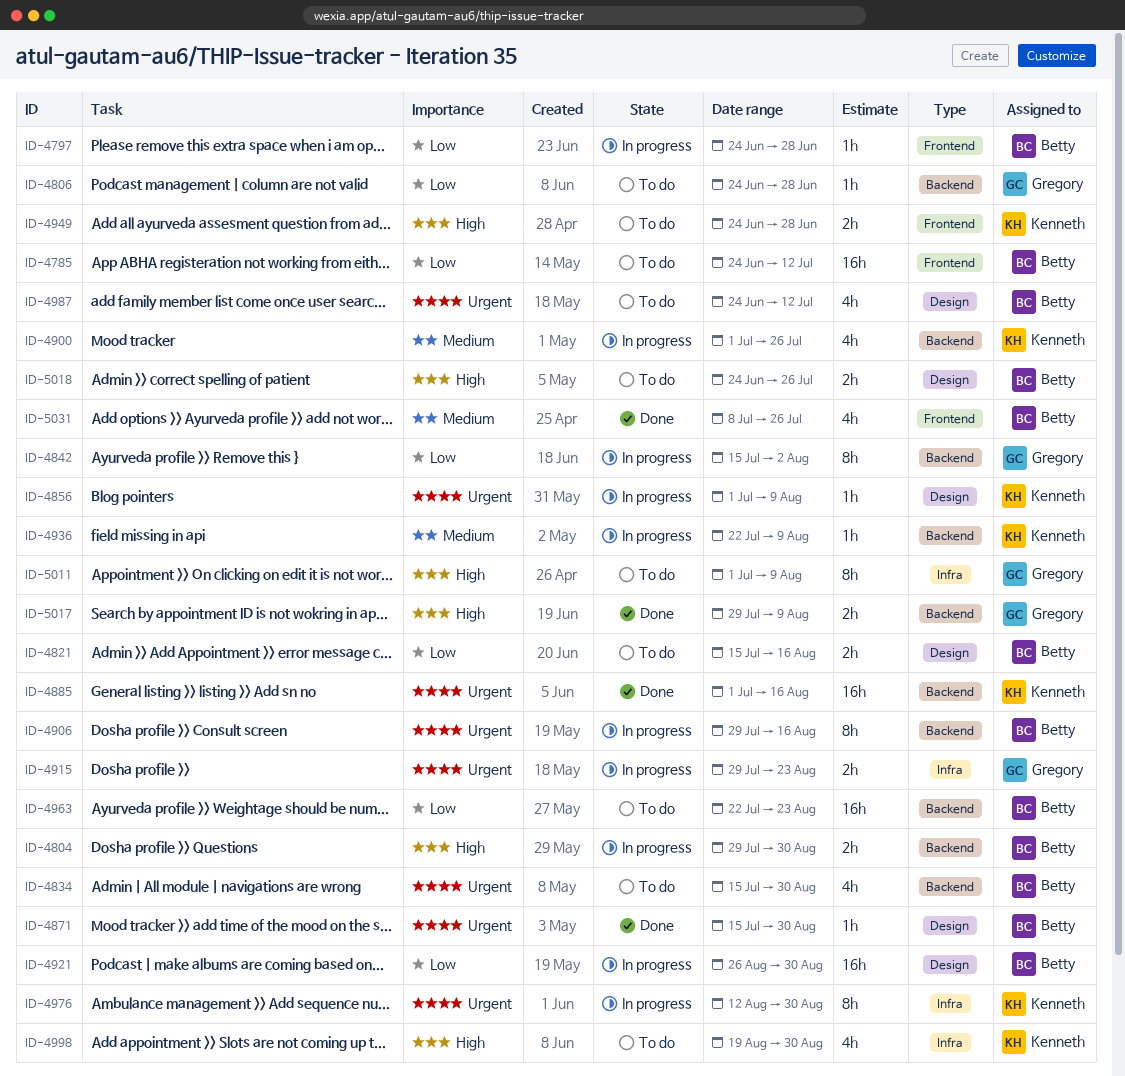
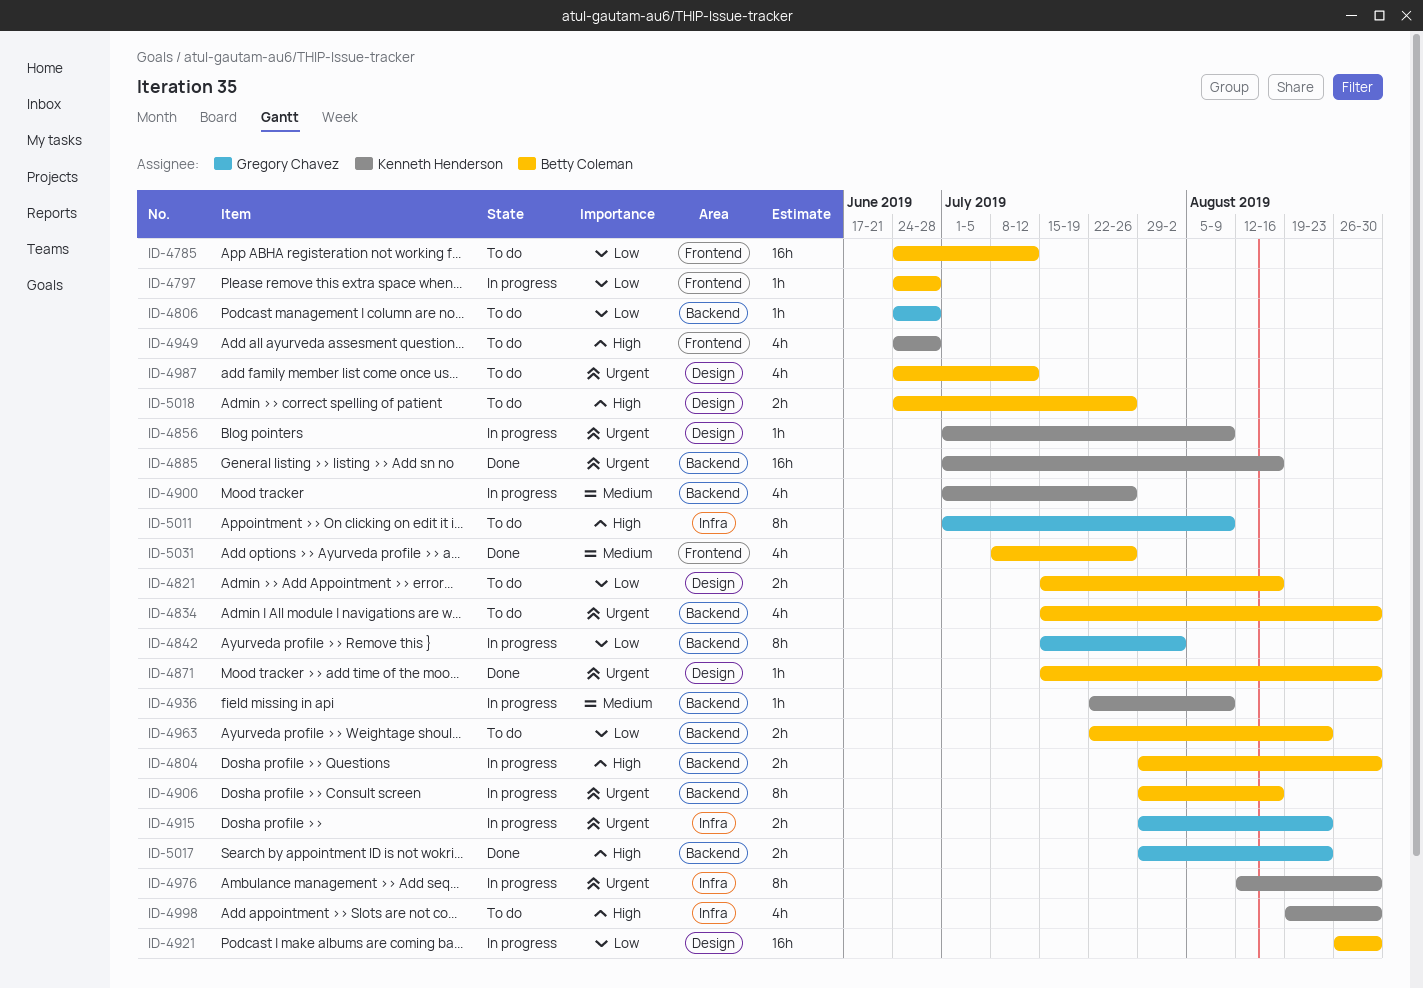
ID-4949, estimate: 2h -> 4h
ID-4963, estimate: 16h -> 2h
ID-5017, due: Aug 9 -> Aug 23

